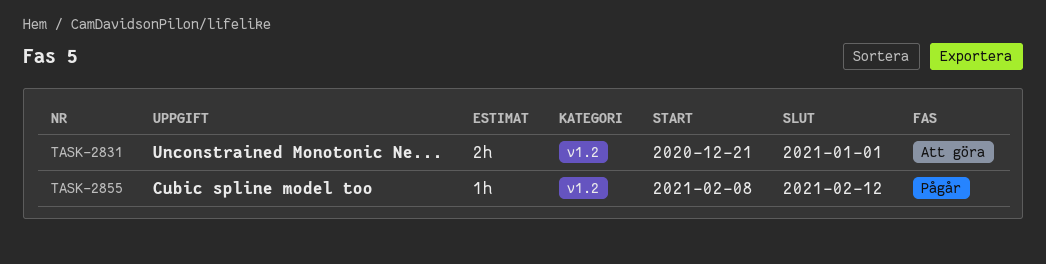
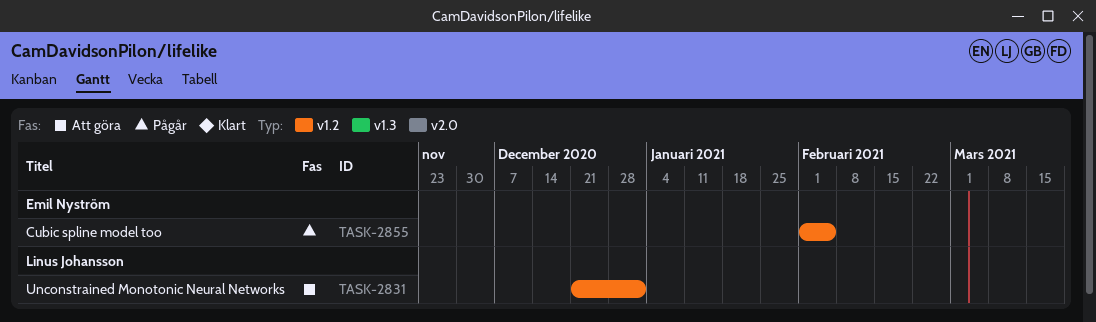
TASK-2855, start: Feb 8 -> Feb 1
TASK-2855, due: Feb 12 -> Feb 5

